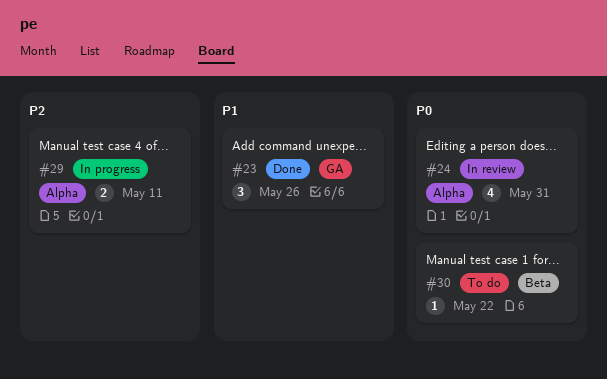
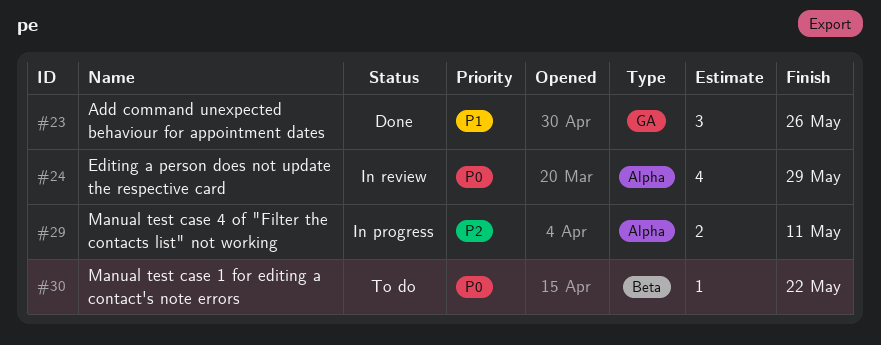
#24, due: May 31 -> May 29

